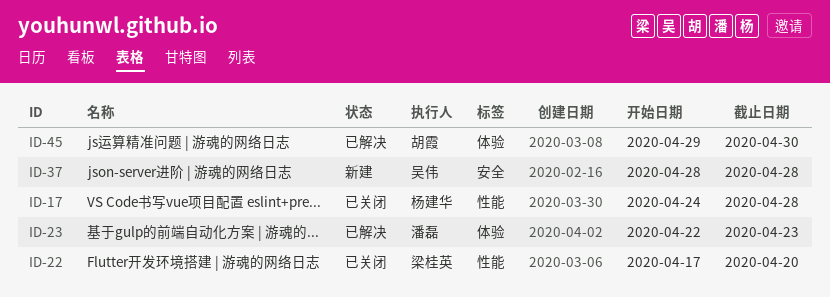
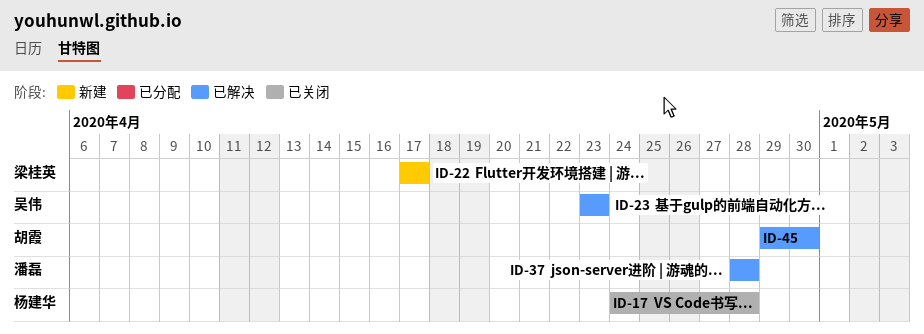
ID-22, status: 已关闭 -> 新建
ID-22, due: Apr 20 -> Apr 17
ID-23, owner: 潘磊 -> 吴伟
ID-23, start: Apr 22 -> Apr 23
ID-37, status: 新建 -> 已解决
ID-37, owner: 吴伟 -> 潘磊

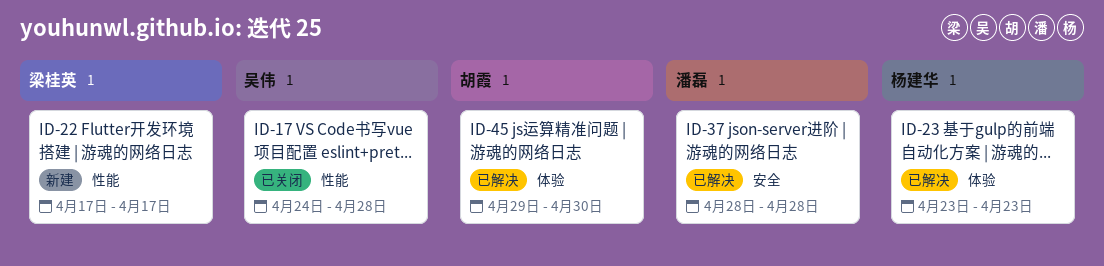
ID-17, owner: 杨建华 -> 吴伟
ID-23, owner: 吴伟 -> 杨建华

